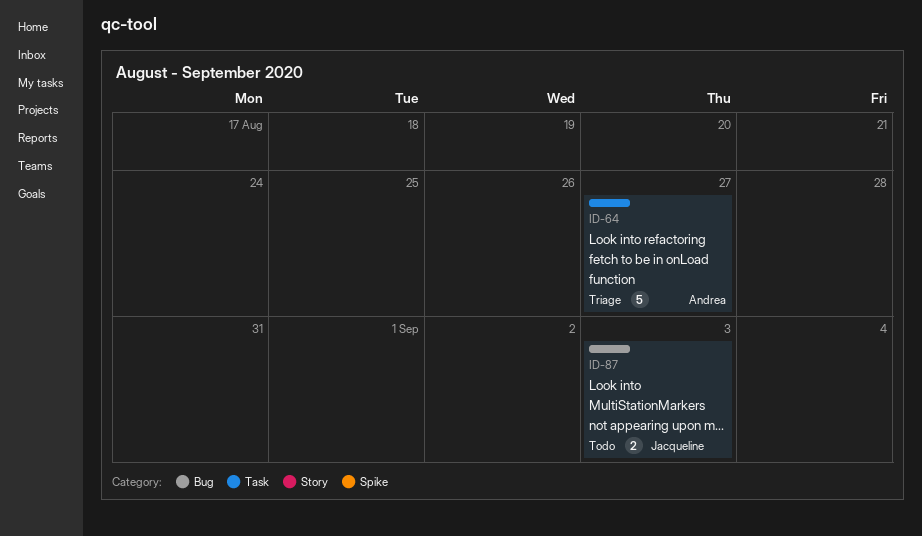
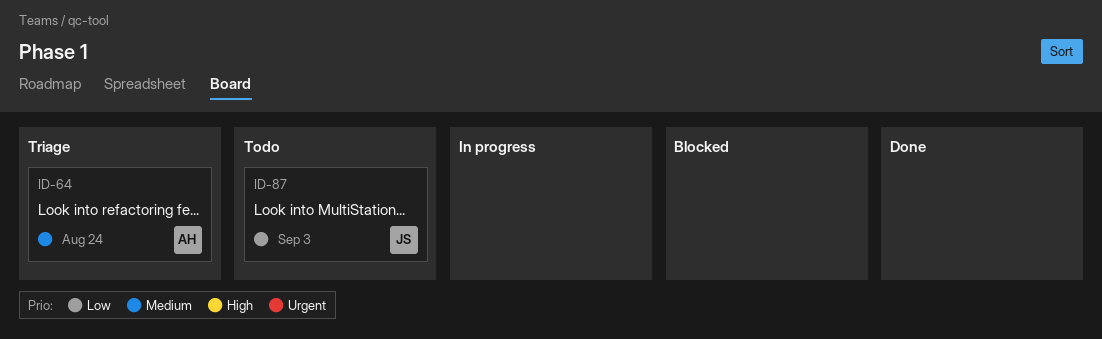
ID-64, due: Aug 27 -> Aug 24

